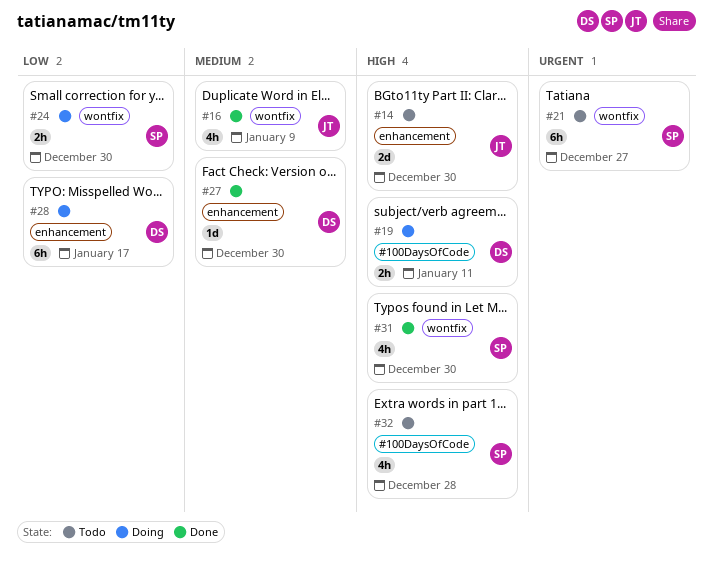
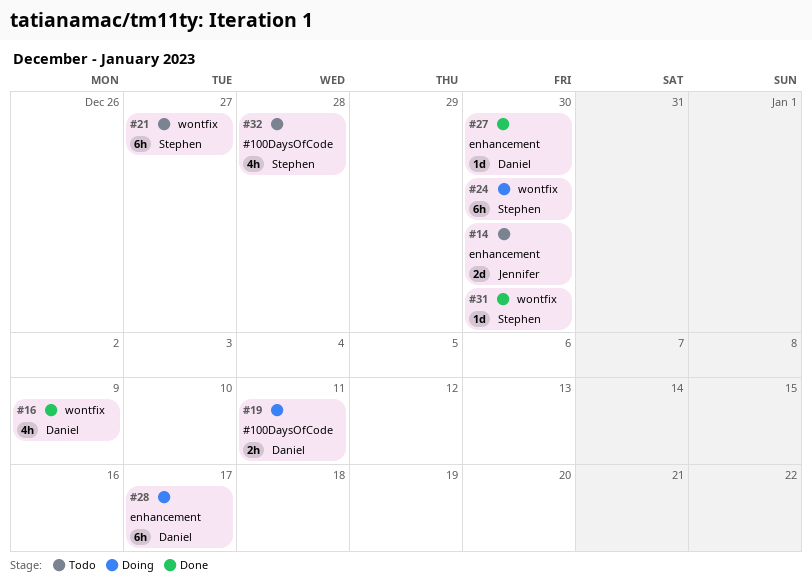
#16, owner: Jennifer -> Daniel
#24, estimate: 2h -> 6h
#31, estimate: 4h -> 1d

